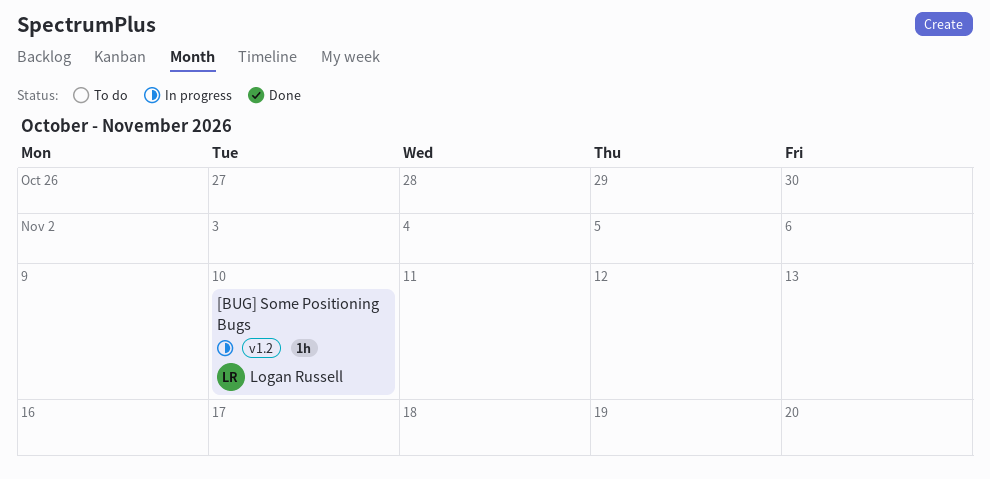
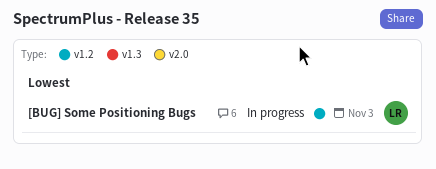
[BUG] Some Positioning Bugs, due: Nov 10 -> Nov 3

